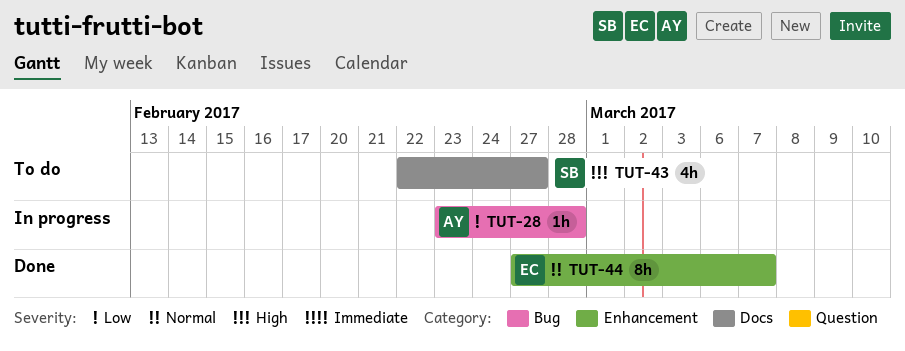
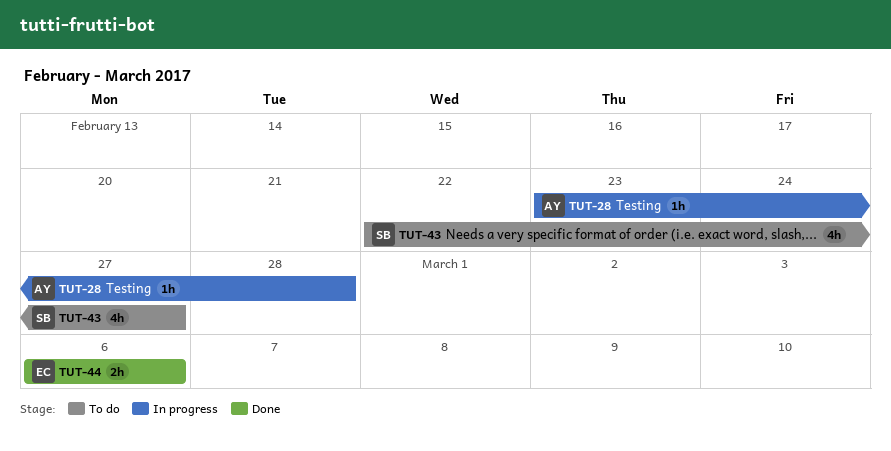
TUT-44, estimate: 8h -> 2h
TUT-44, start: Feb 27 -> Mar 6
TUT-44, due: Mar 7 -> Mar 6

